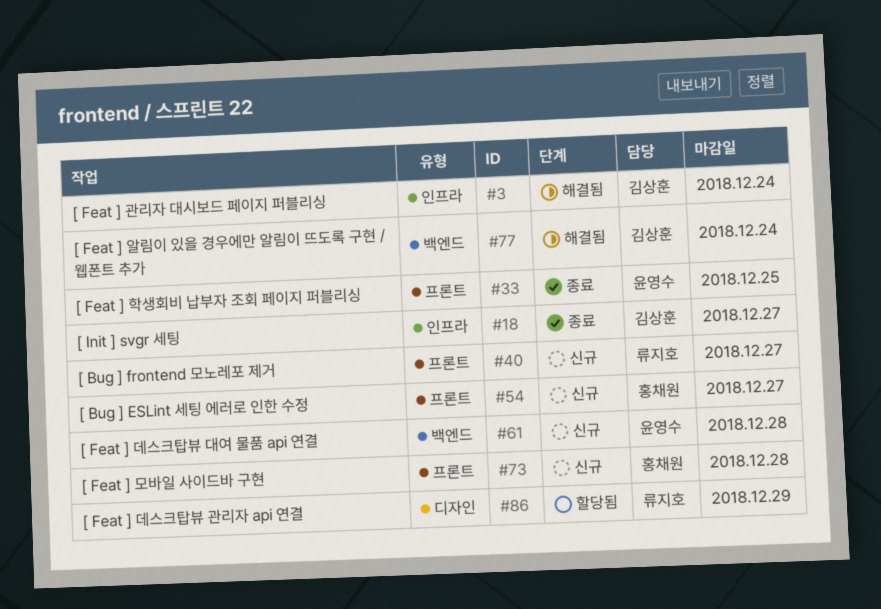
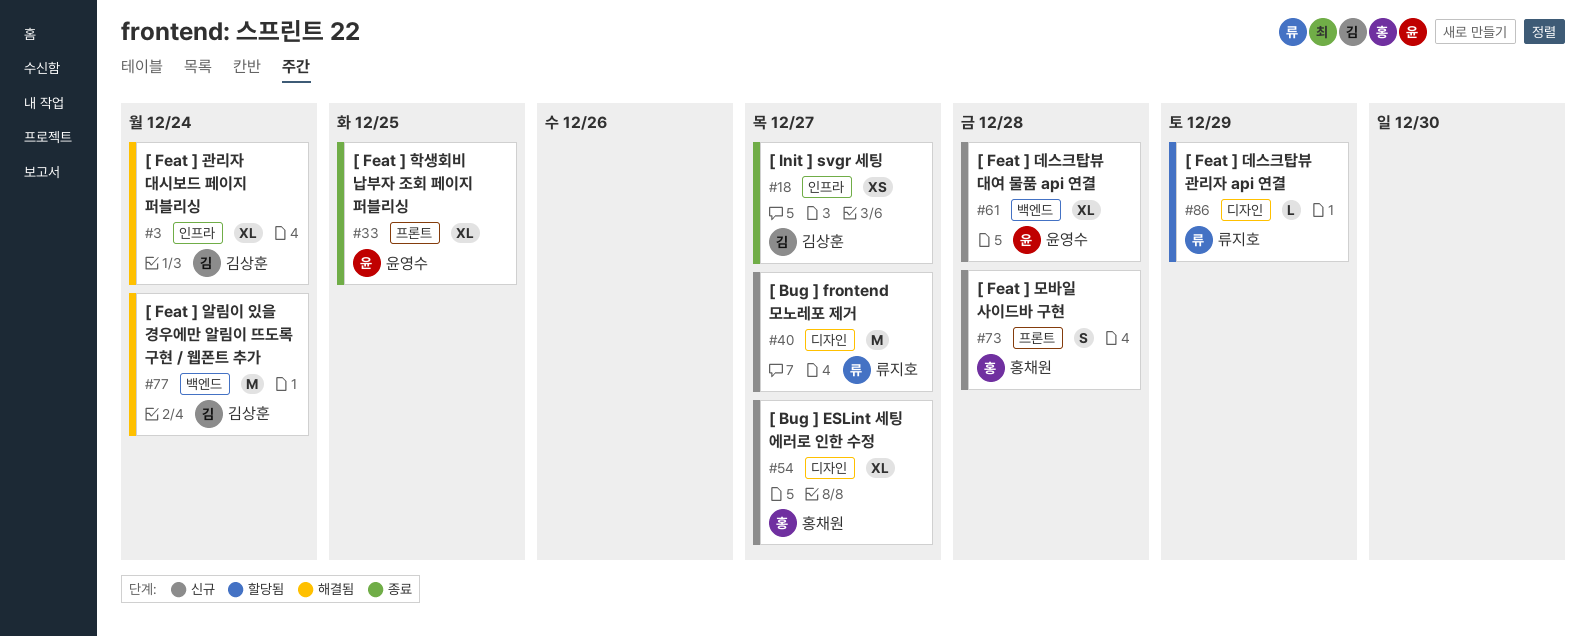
#40, label: 프론트 -> 디자인
#54, label: 프론트 -> 디자인

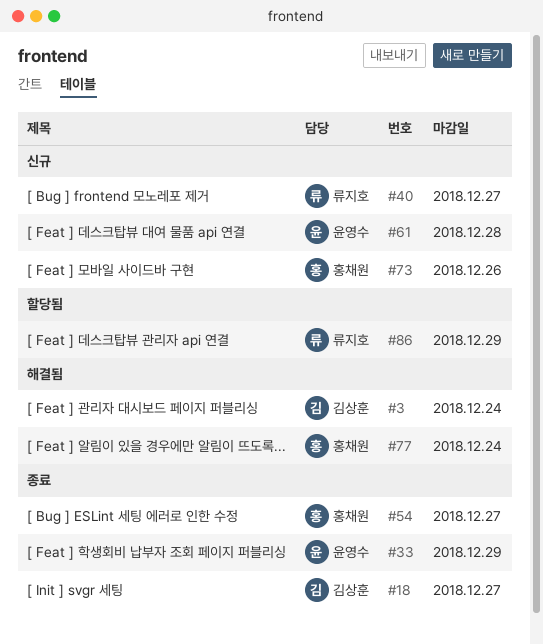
#33, due: Dec 25 -> Dec 29
#54, status: 신규 -> 종료
#73, due: Dec 28 -> Dec 26
#77, owner: 김상훈 -> 홍채원

